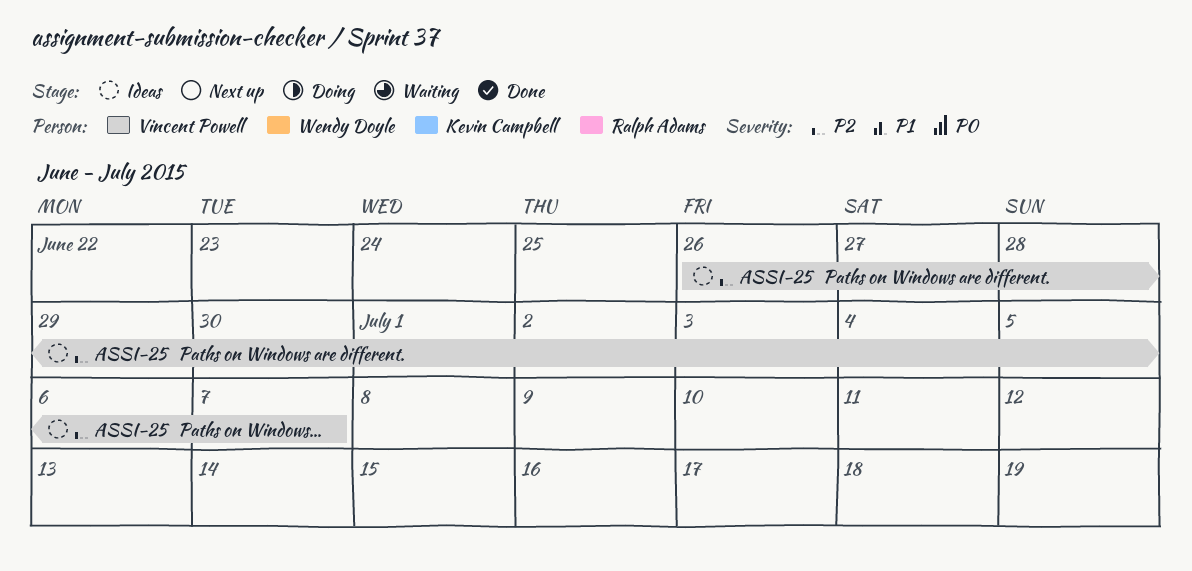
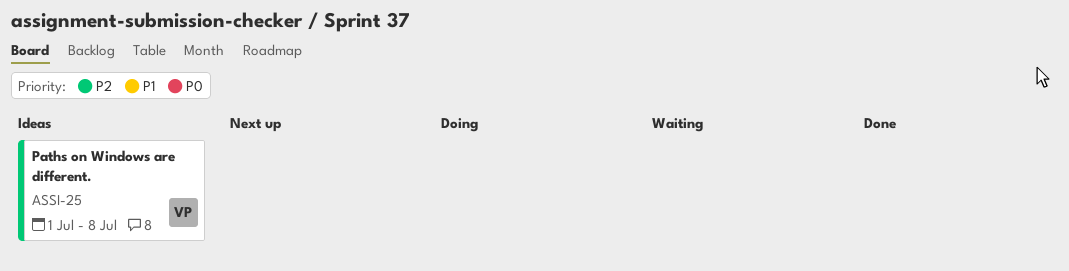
ASSI-25, start: Jun 26 -> Jul 1
ASSI-25, due: Jul 7 -> Jul 8

